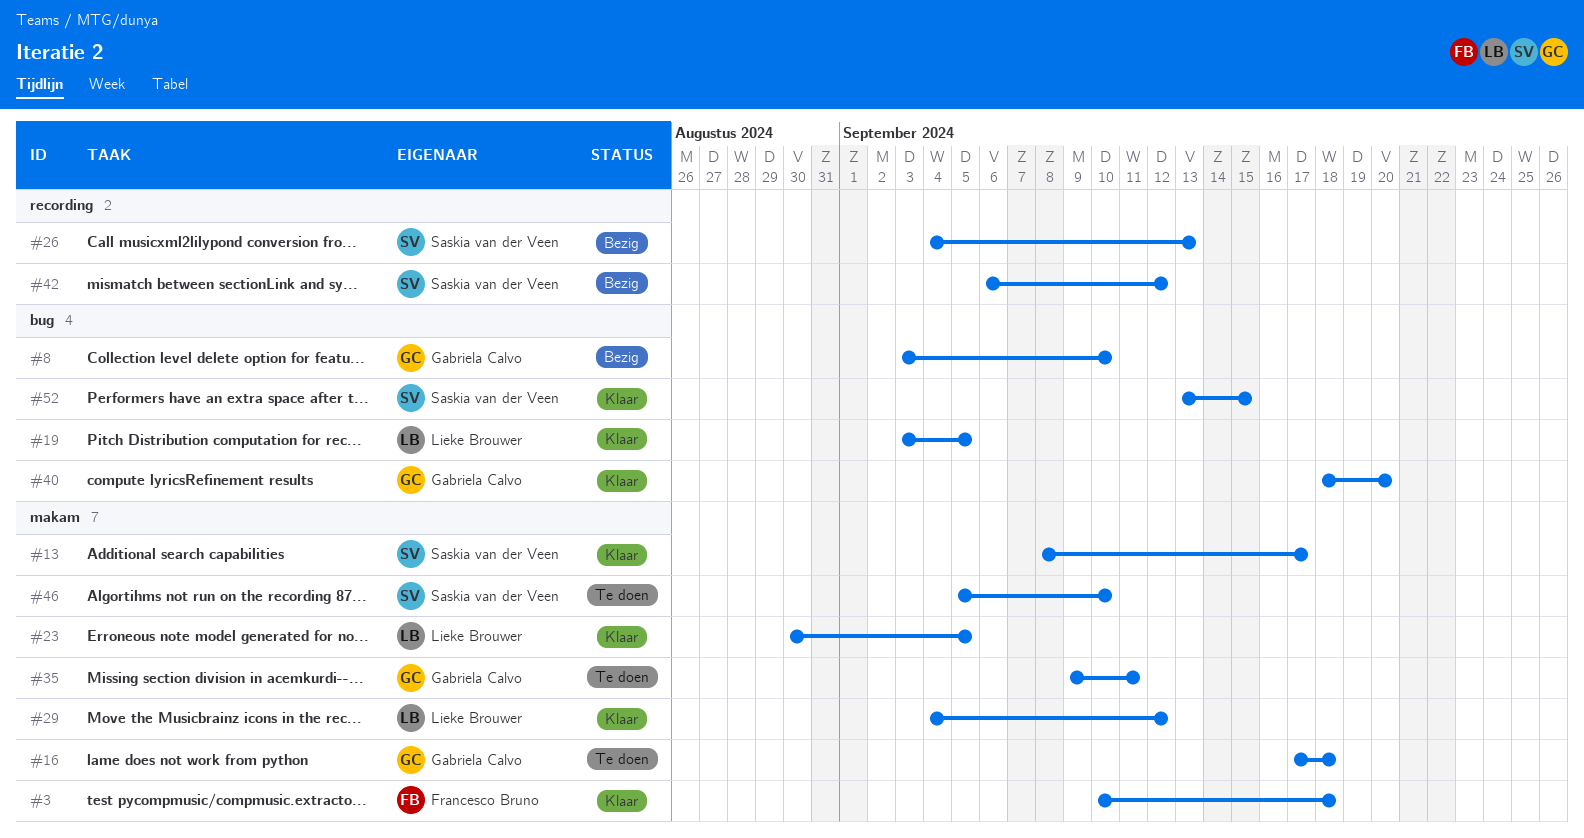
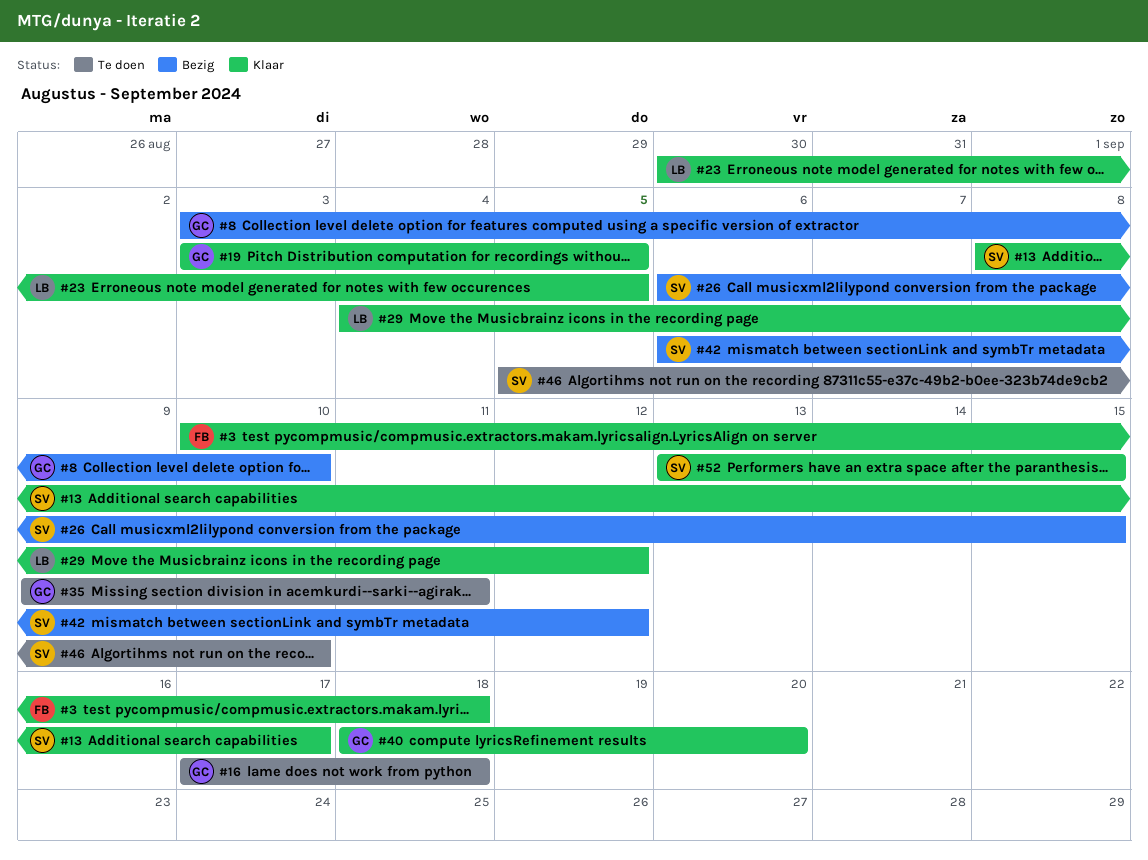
#19, owner: Lieke Brouwer -> Gabriela Calvo
#26, start: Sep 4 -> Sep 6
#26, due: Sep 13 -> Sep 15

